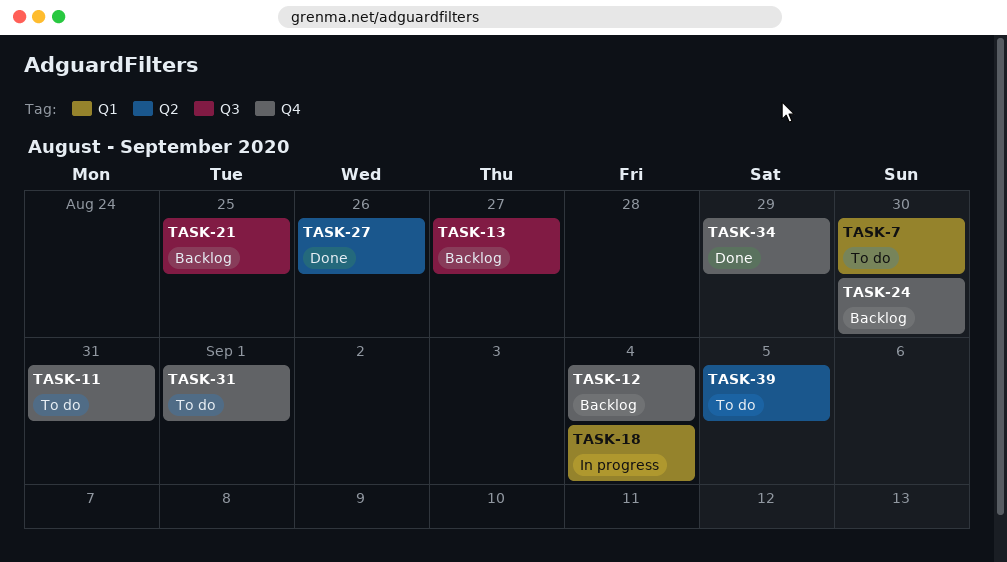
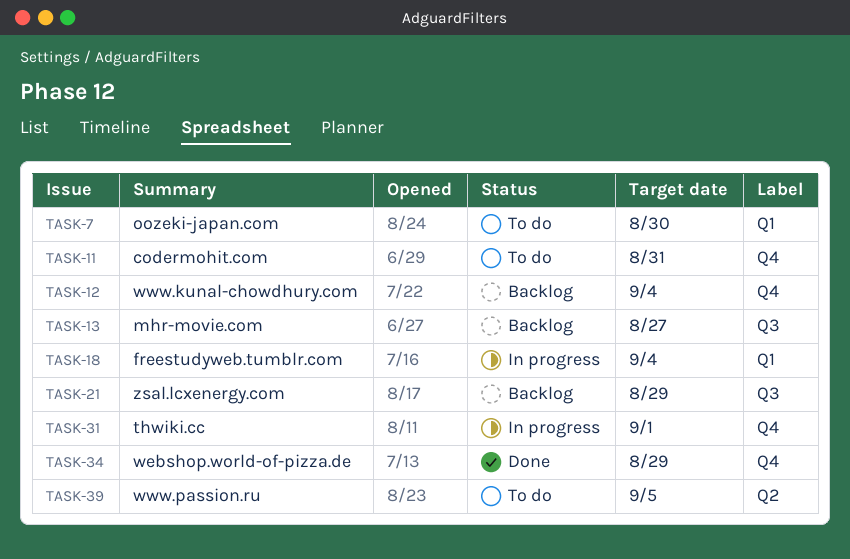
TASK-21, due: Aug 25 -> Aug 29
TASK-24: present -> none
TASK-27: present -> none
TASK-31, status: To do -> In progress

